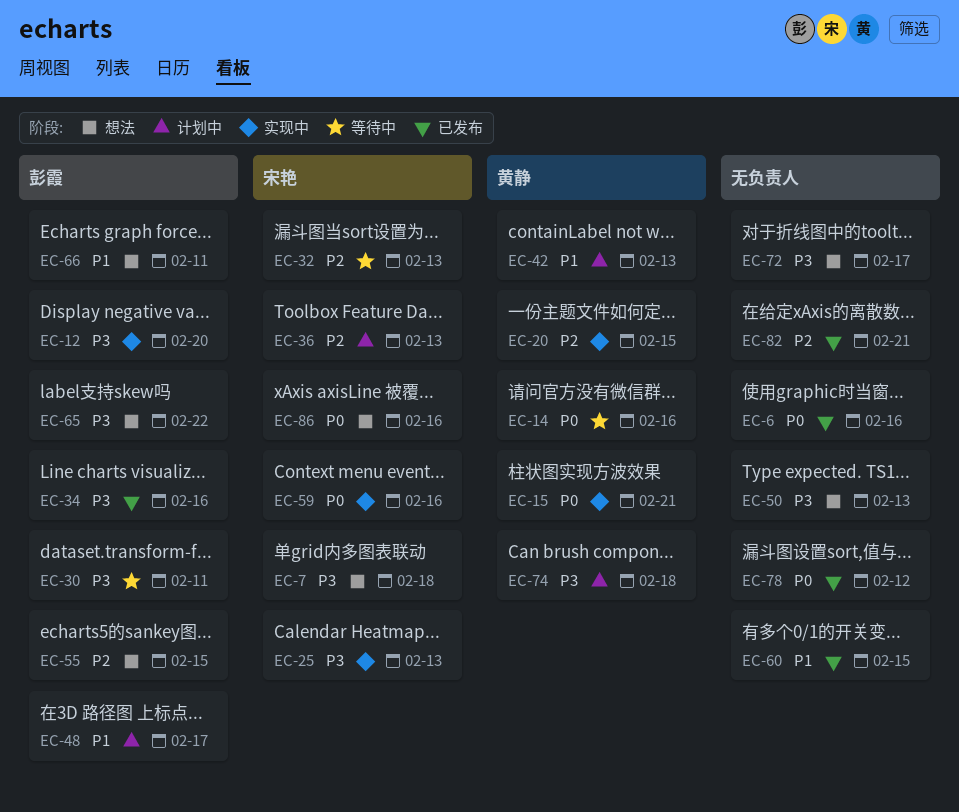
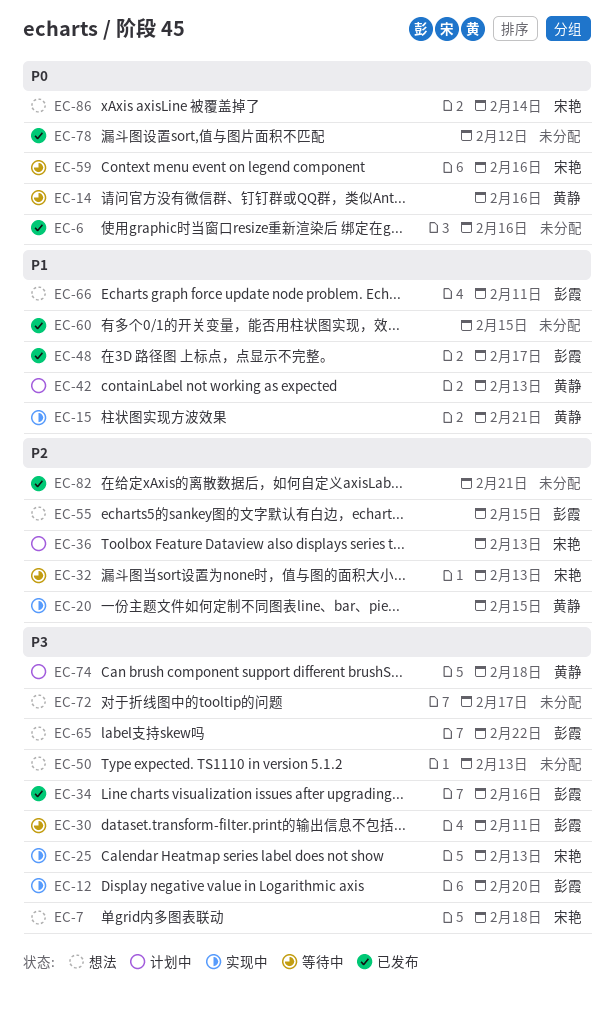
EC-15, priority: P0 -> P1
EC-48, status: 计划中 -> 已发布
EC-59, status: 实现中 -> 等待中
EC-86, due: Feb 16 -> Feb 14

